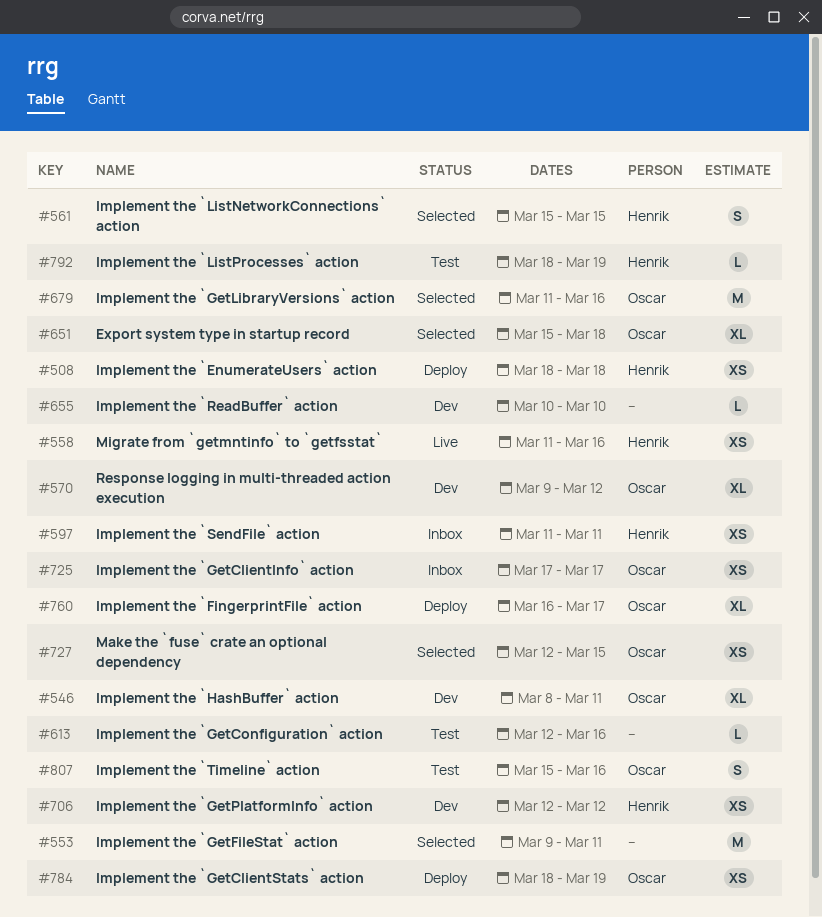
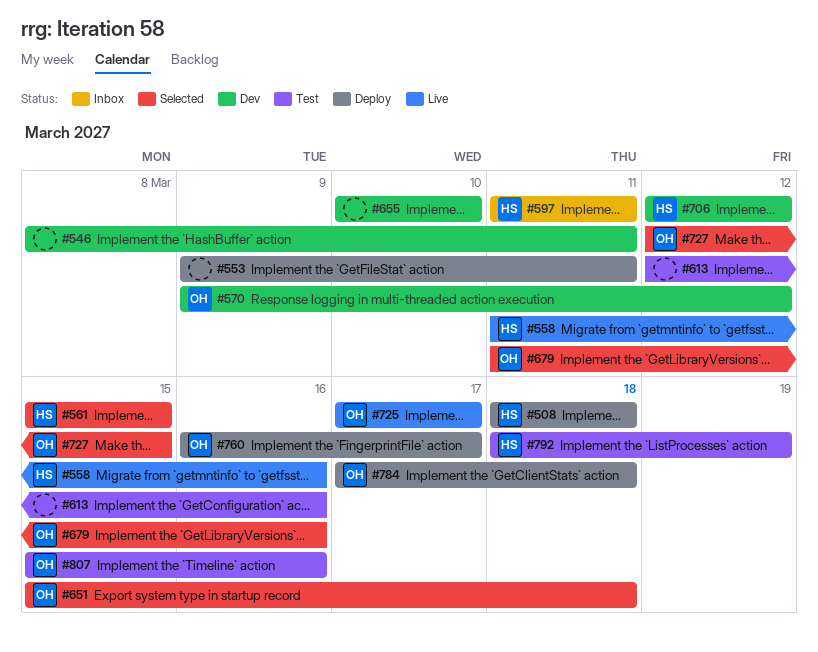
#546, owner: Oscar -> none
#553, status: Selected -> Deploy
#725, status: Inbox -> Live
#784, start: Mar 18 -> Mar 17
#784, due: Mar 19 -> Mar 18

